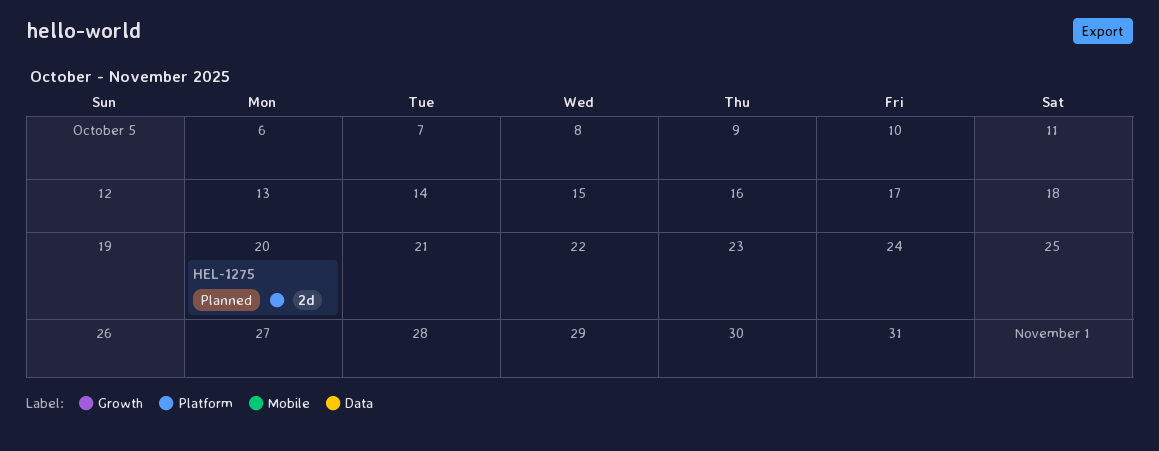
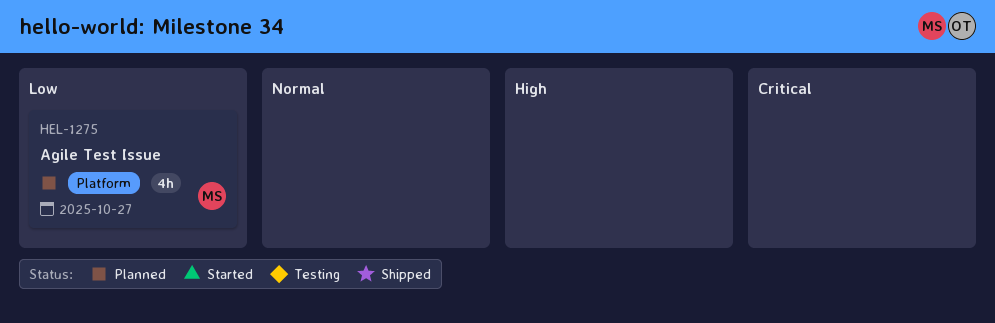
HEL-1275, estimate: 2d -> 4h
HEL-1275, due: Oct 20 -> Oct 27

